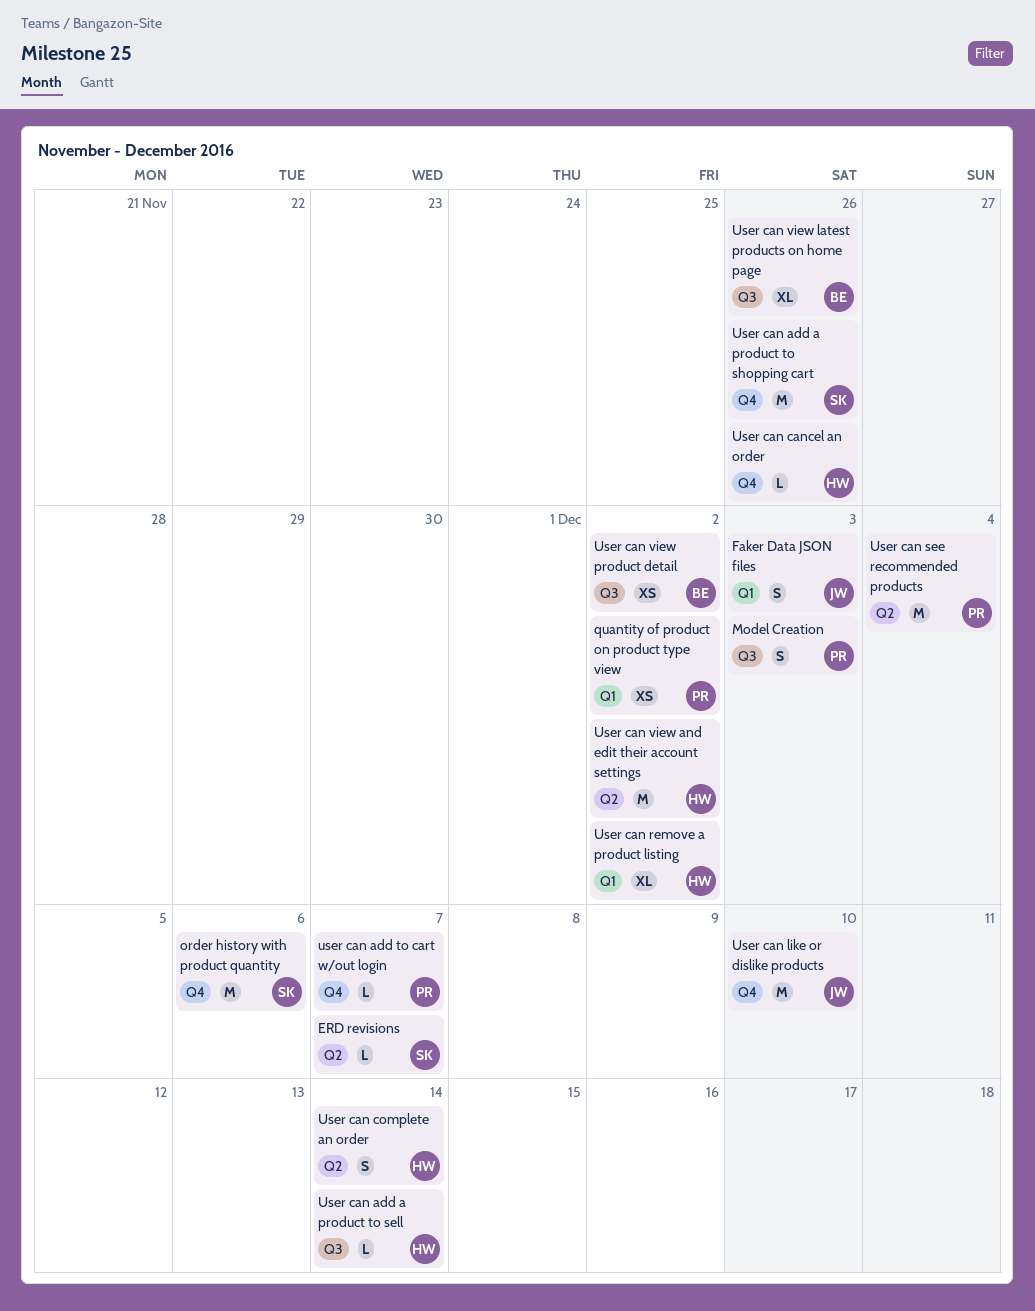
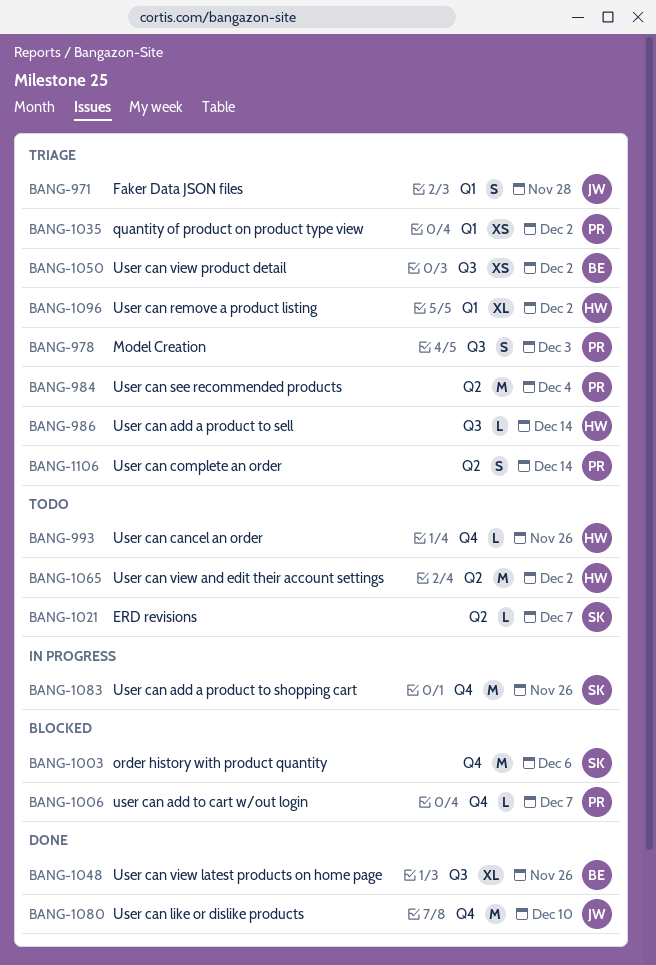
Faker Data JSON files, due: Dec 3 -> Nov 28
User can complete an order, owner: HW -> PR

